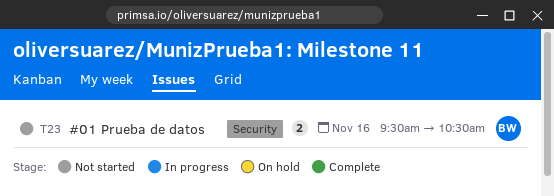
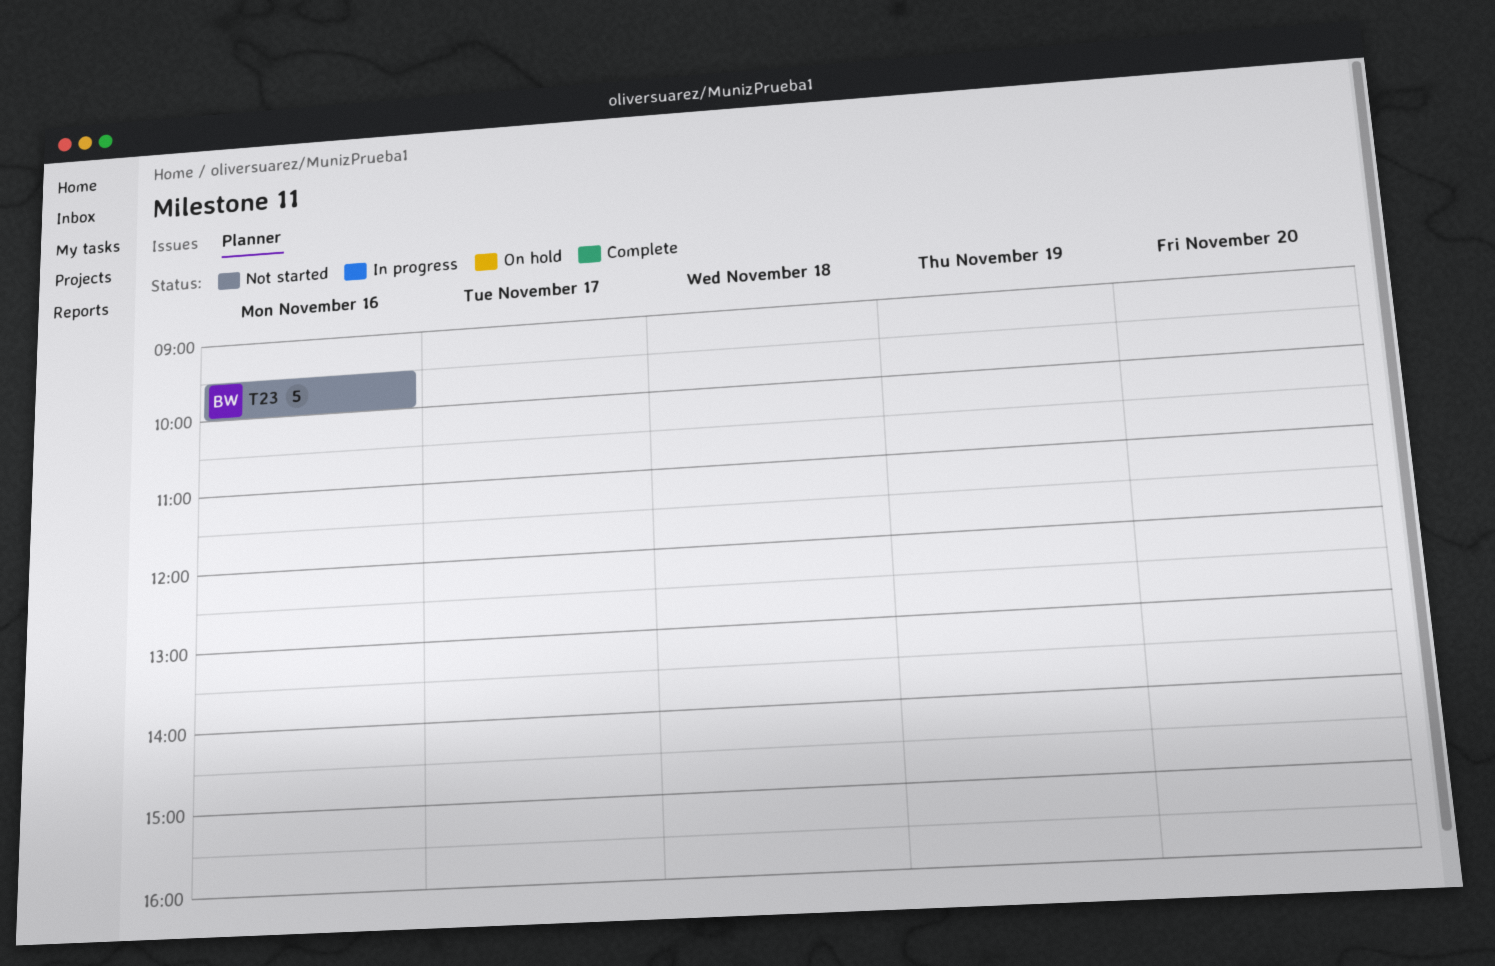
T23, estimate: 2 -> 5
T23, ends: 10:30 -> 10:00

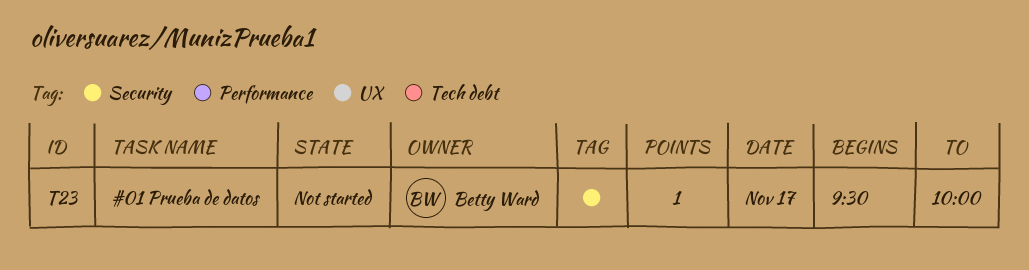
T23, estimate: 5 -> 1
T23, day: Nov 16 -> Nov 17

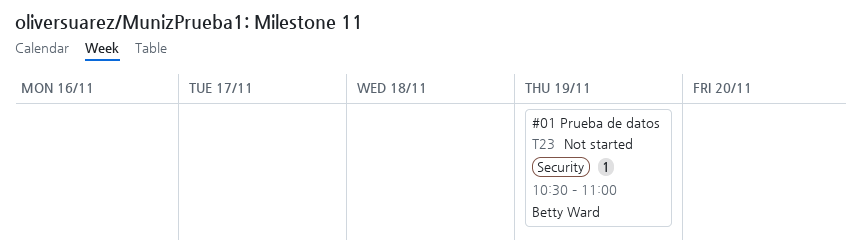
T23, day: Nov 17 -> Nov 19
T23, begins: 09:30 -> 10:30
T23, ends: 10:00 -> 11:00

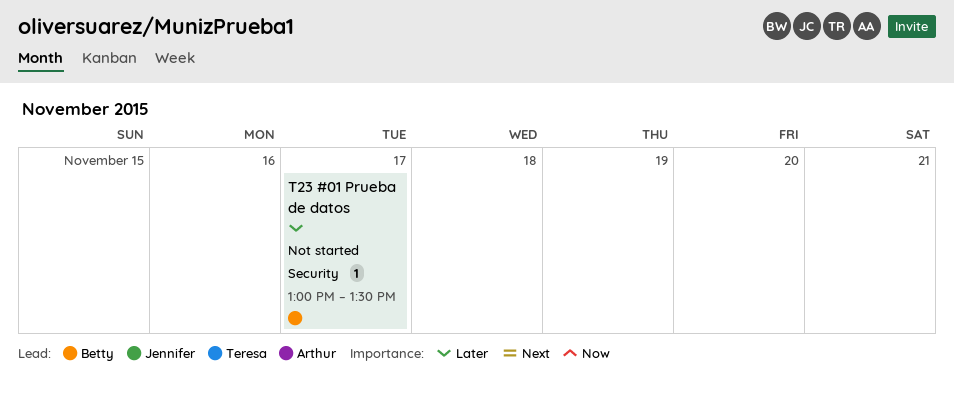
T23, day: Nov 19 -> Nov 17
T23, begins: 10:30 -> 13:00
T23, ends: 11:00 -> 13:30

